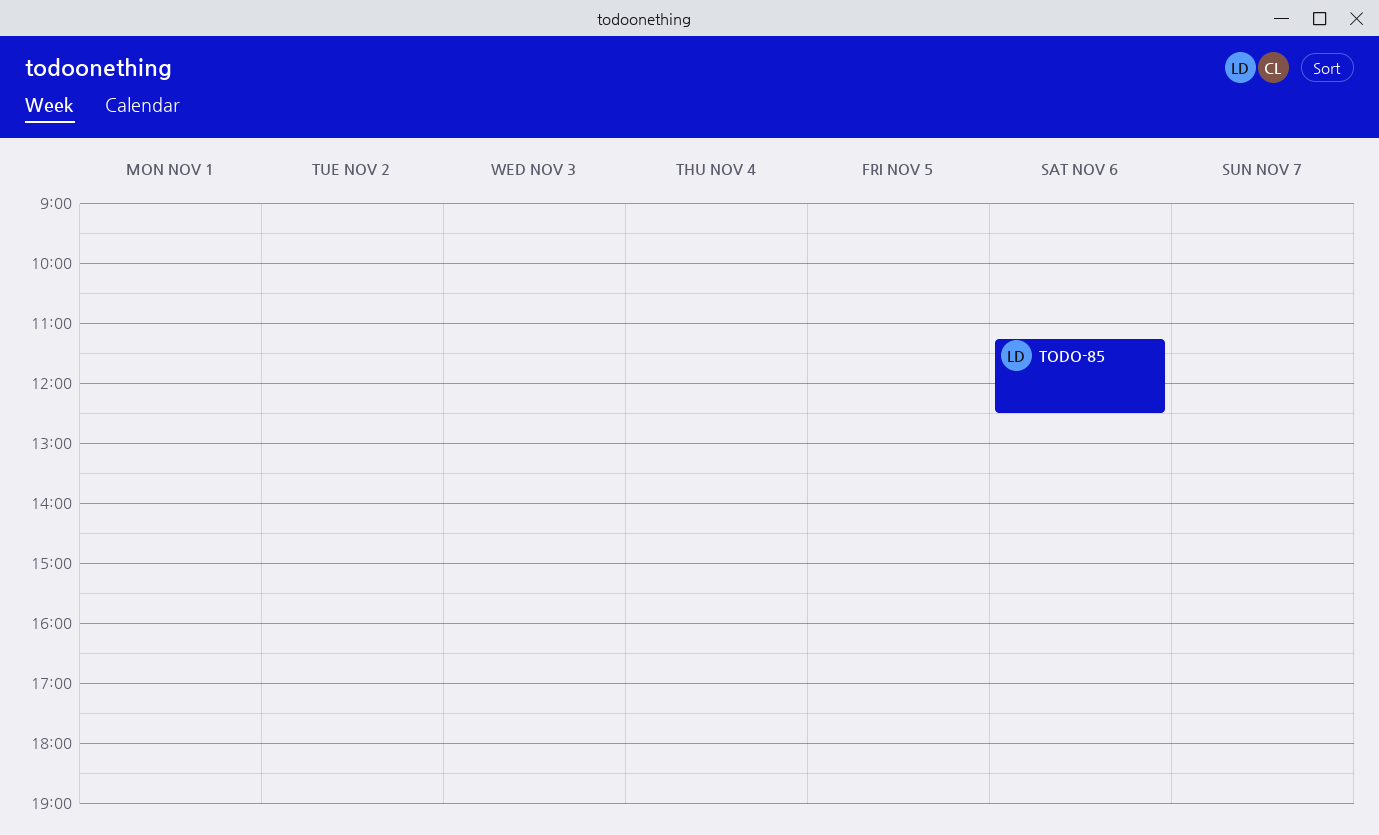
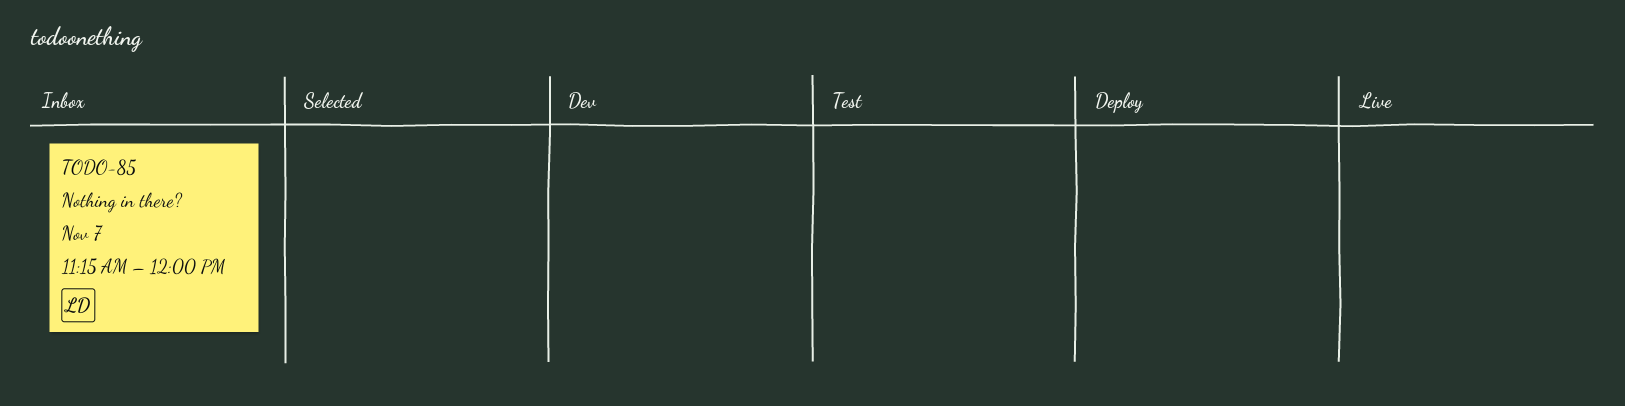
TODO-85, day: Nov 6 -> Nov 7
TODO-85, ends: 12:30 -> 12:00

